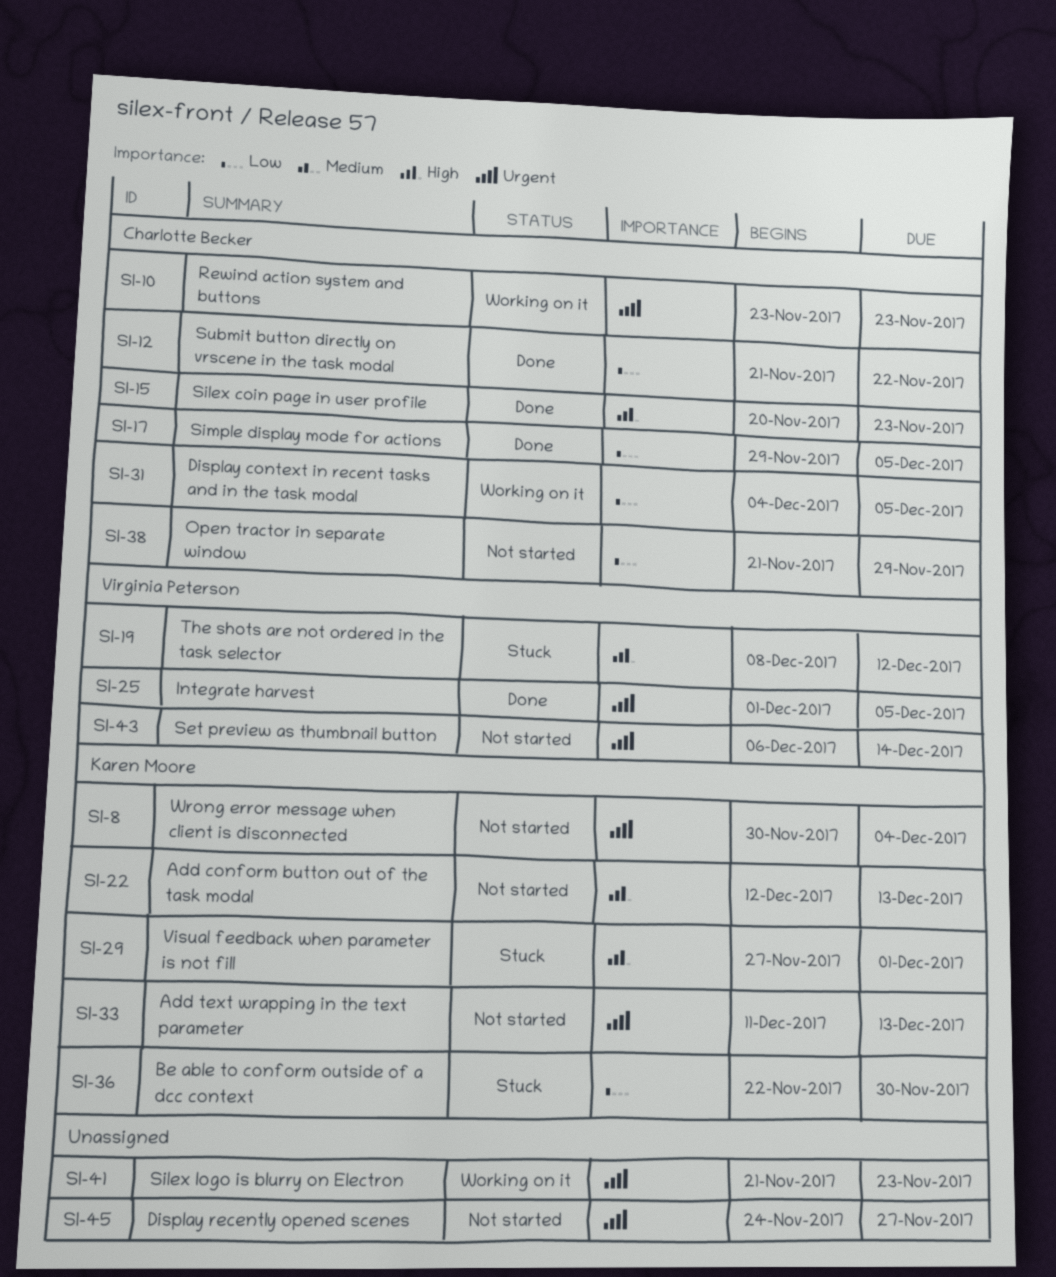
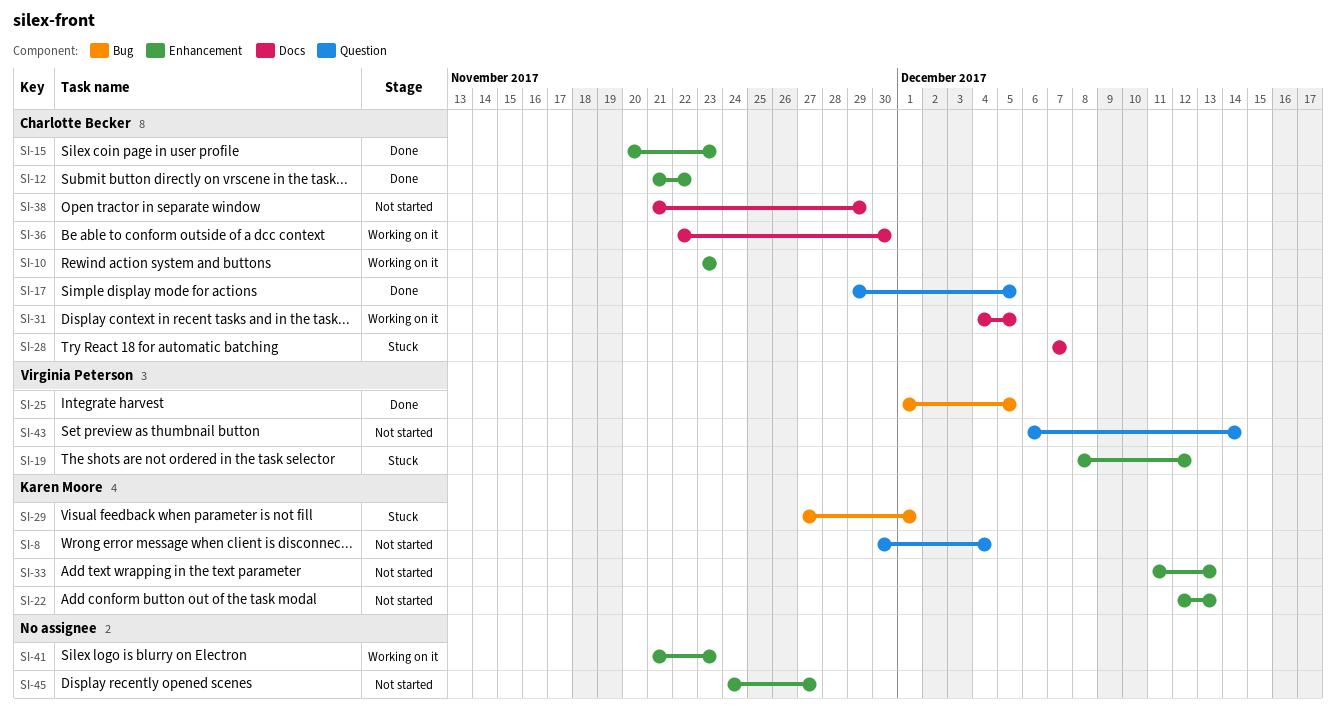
SI-28: none -> present
SI-36, status: Stuck -> Working on it
SI-36, owner: Karen Moore -> Charlotte Becker

